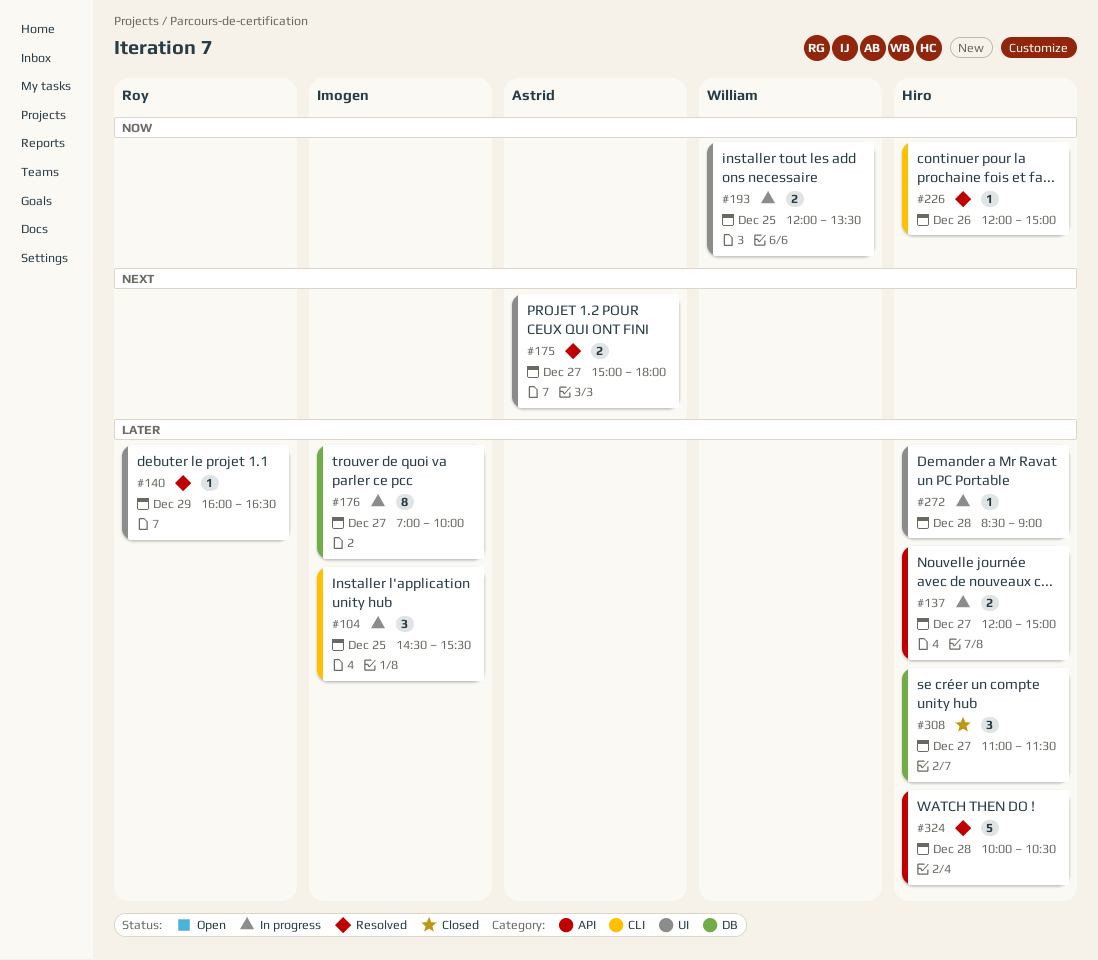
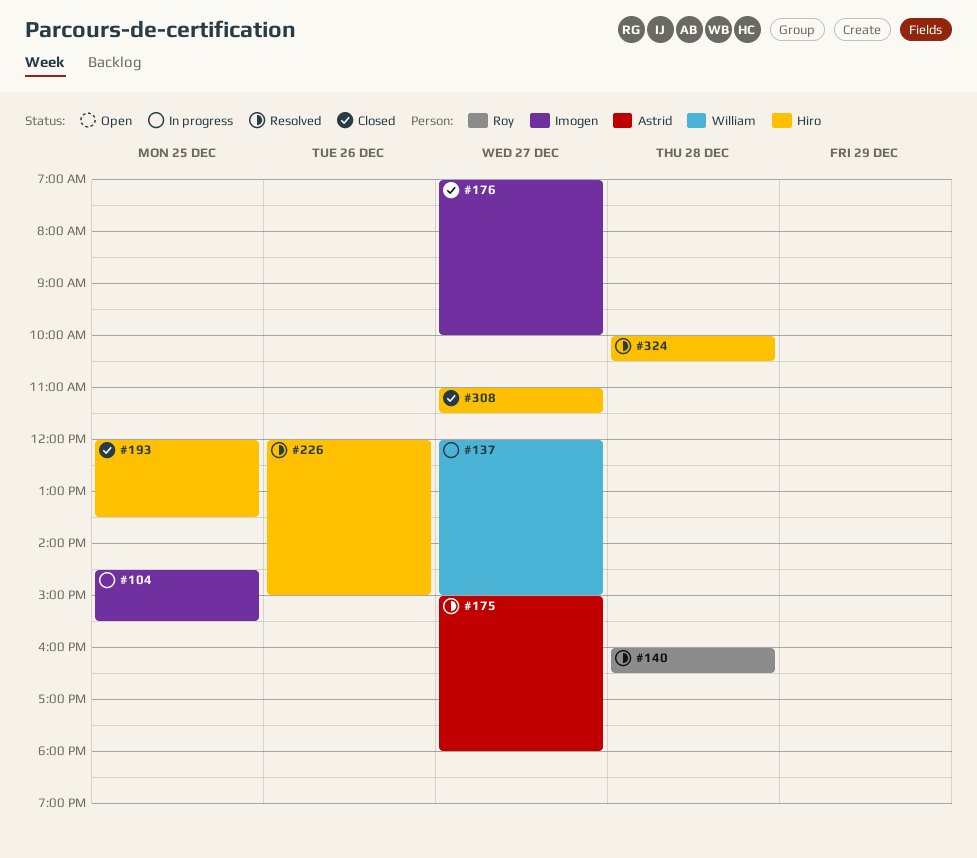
#137, owner: Hiro -> William
#140, day: Dec 29 -> Dec 28
#176, status: In progress -> Closed
#193, status: In progress -> Closed
#193, owner: William -> Hiro
#272: present -> none

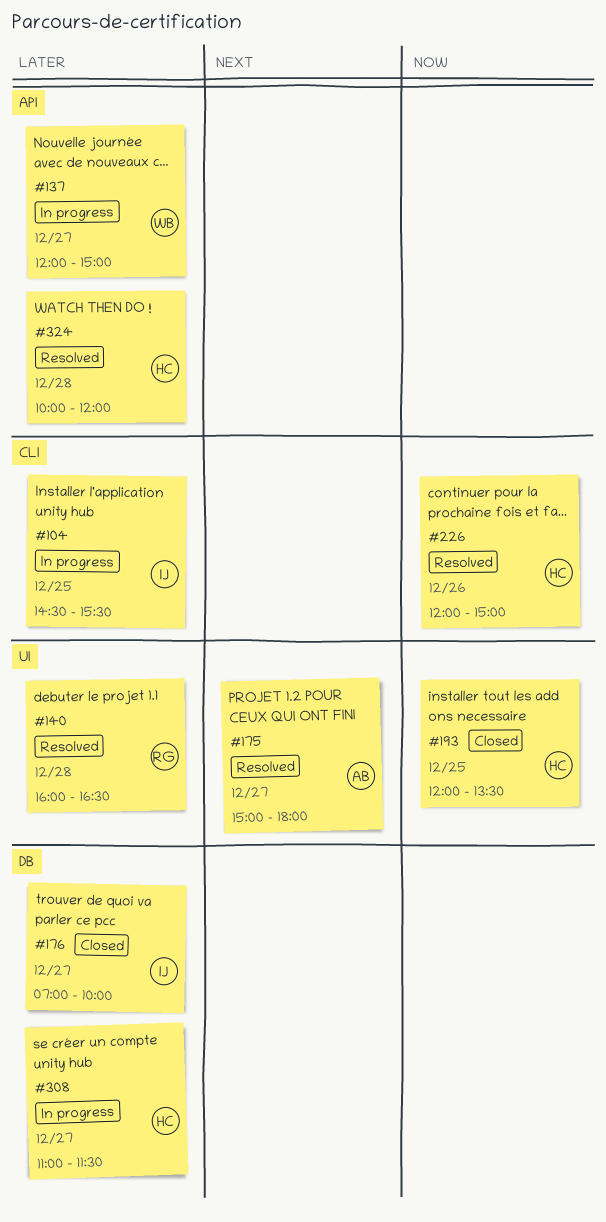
#308, status: Closed -> In progress
#324, ends: 10:30 -> 12:00

